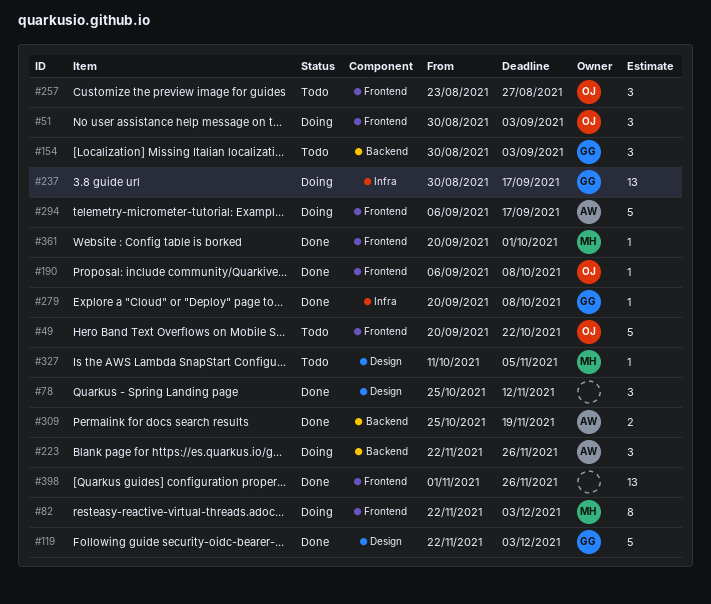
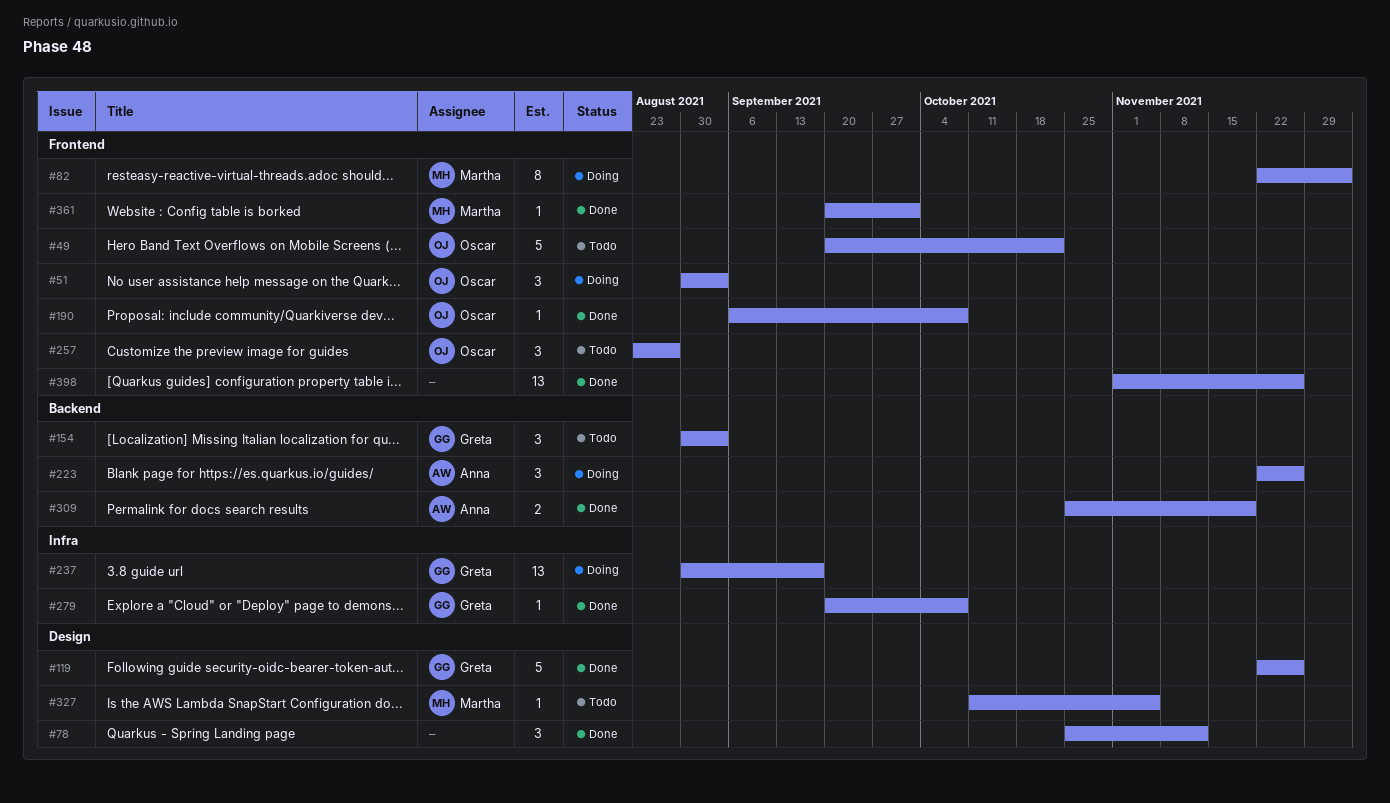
#119, due: Dec 3 -> Nov 26
#294: present -> none

